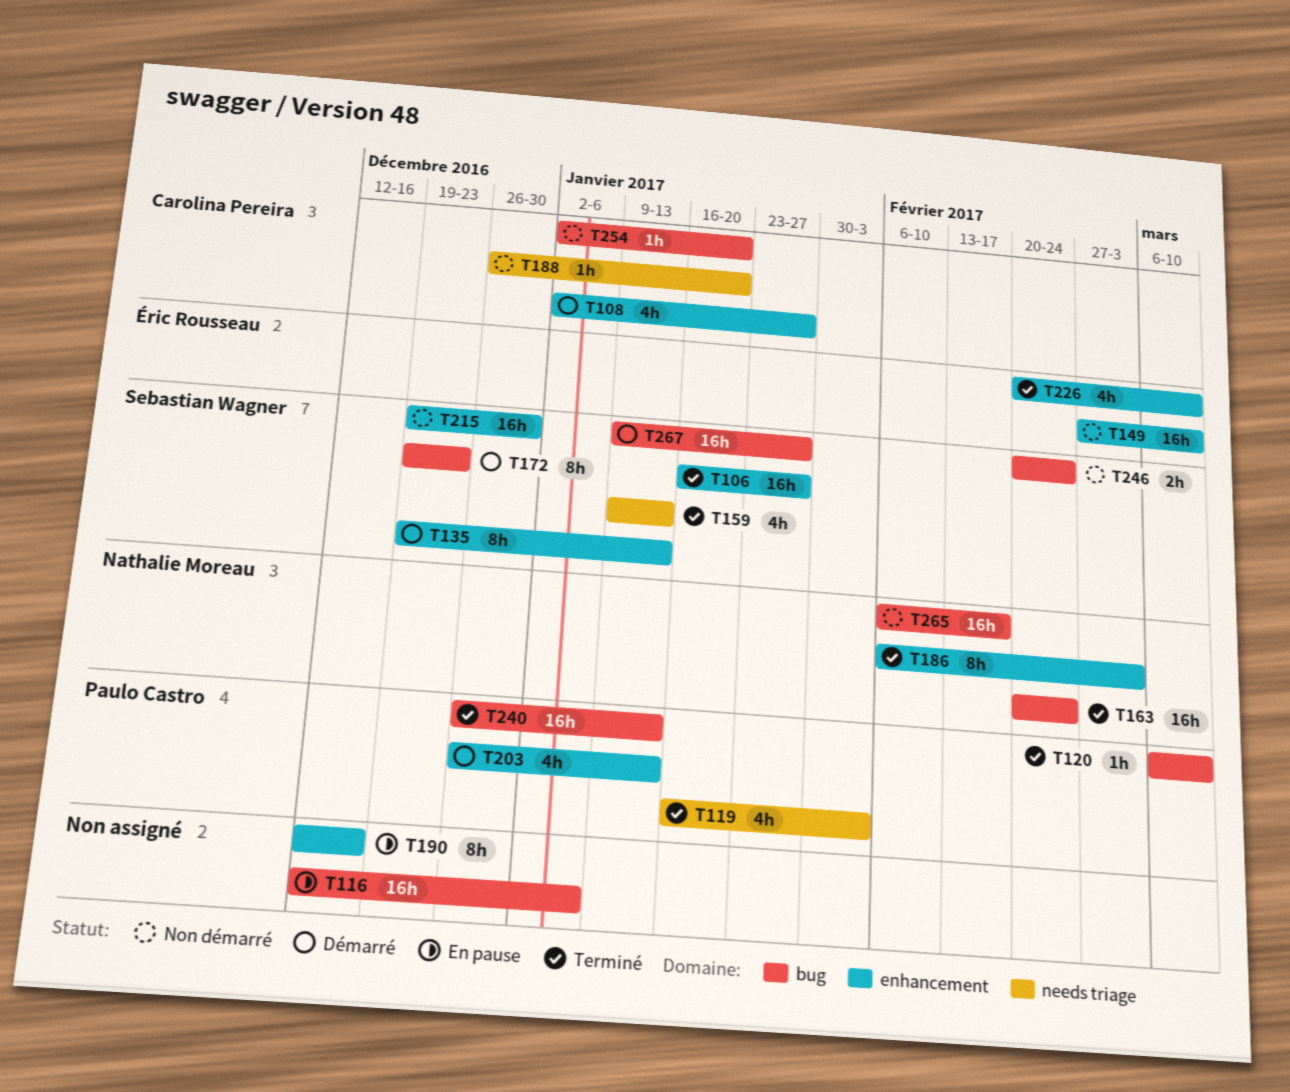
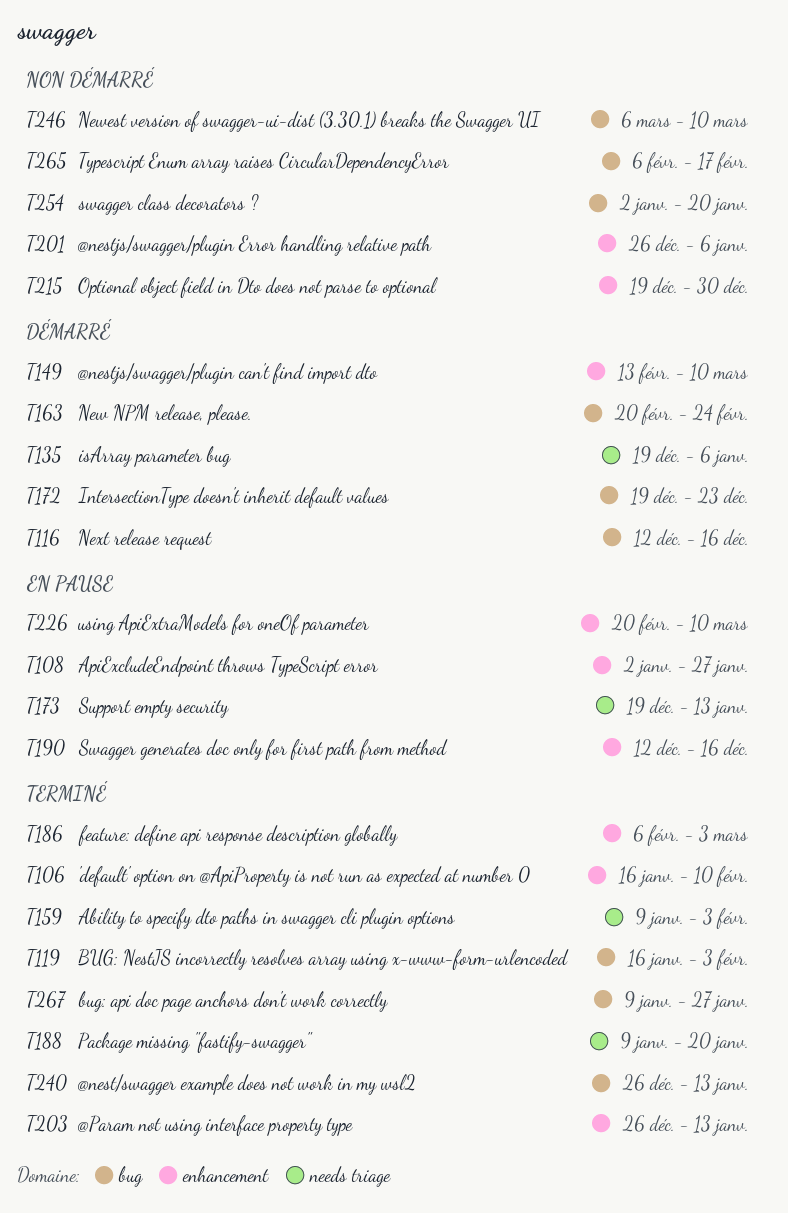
T106, due: Jan 27 -> Feb 10
T108, status: Démarré -> En pause
T116, status: En pause -> Démarré
T116, due: Jan 6 -> Dec 16
T119, label: needs triage -> bug
T120: present -> none
T135, label: enhancement -> needs triage
T135, due: Jan 13 -> Jan 6
T149, status: Non démarré -> Démarré
T149, start: Feb 27 -> Feb 13
T159, due: Jan 13 -> Feb 3
T163, status: Terminé -> Démarré
T173: none -> present
T188, status: Non démarré -> Terminé
T188, start: Dec 26 -> Jan 9
T201: none -> present
T203, status: Démarré -> Terminé
T226, status: Terminé -> En pause
T246, start: Feb 20 -> Mar 6
T246, due: Feb 24 -> Mar 10
T267, status: Démarré -> Terminé

